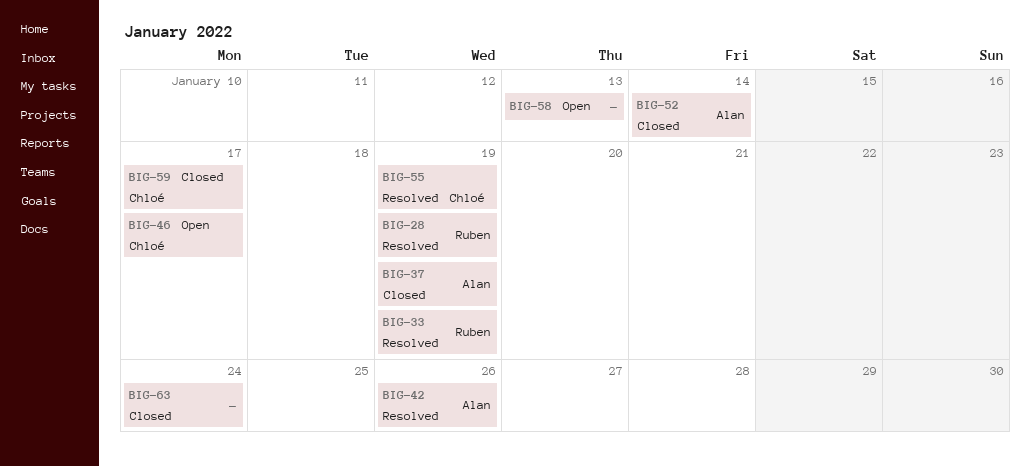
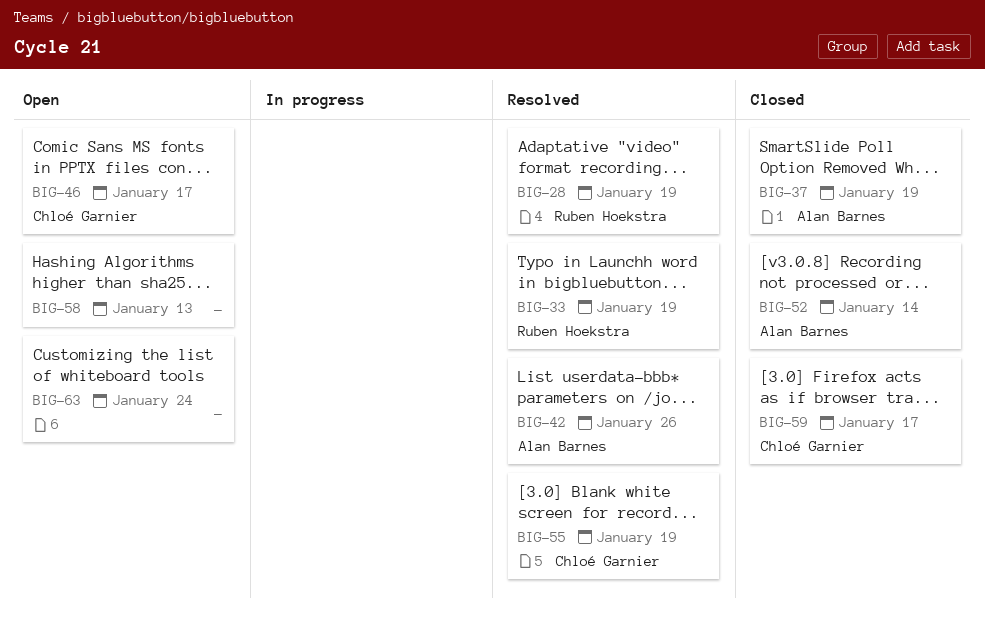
BIG-63, status: Closed -> Open

